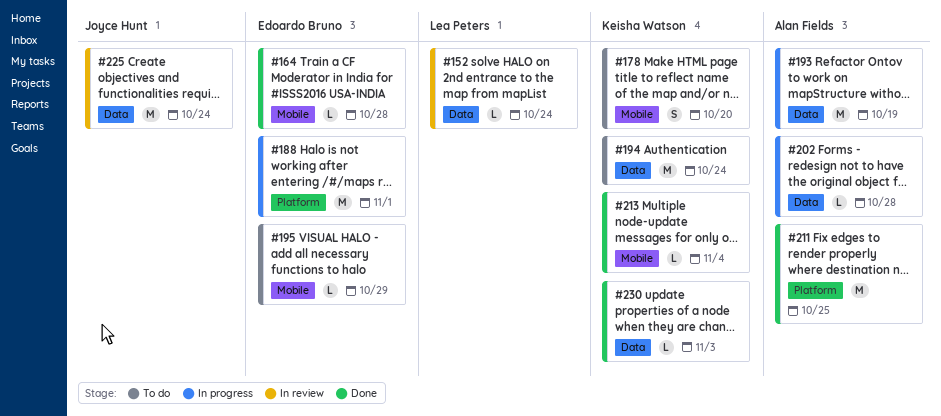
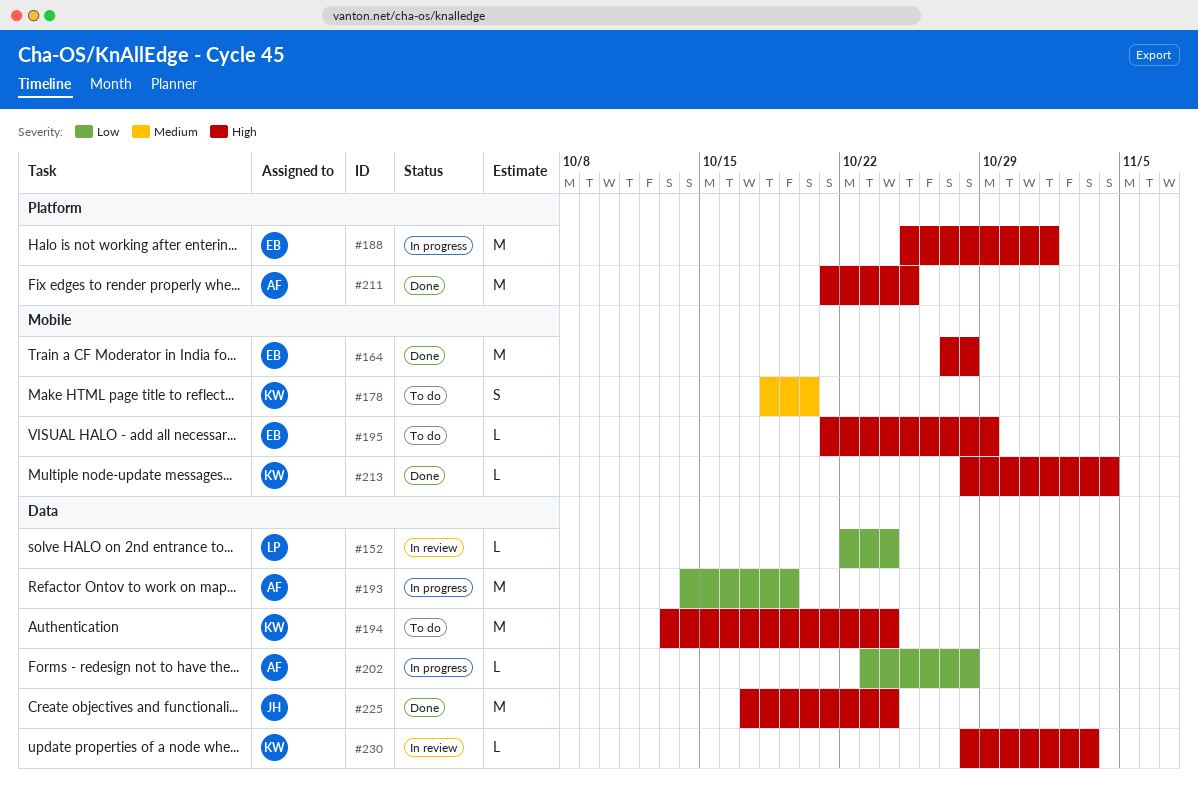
#164, estimate: L -> M
#225, status: In review -> Done
#230, status: Done -> In review

